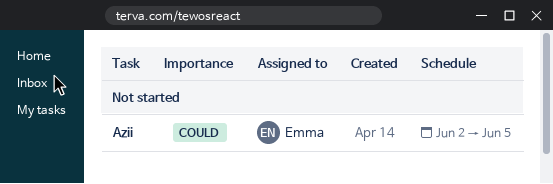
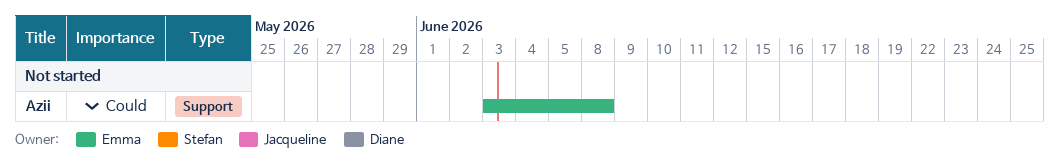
Azii, start: Jun 2 -> Jun 3
Azii, due: Jun 5 -> Jun 8

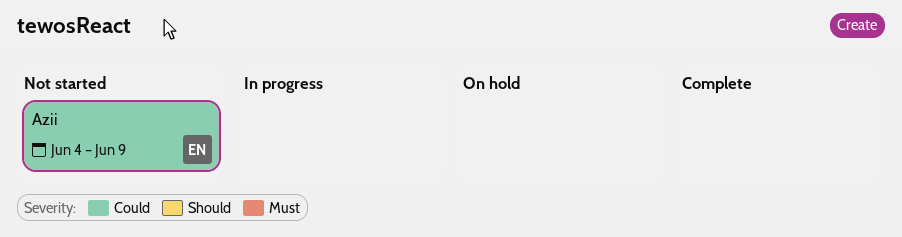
Azii, start: Jun 3 -> Jun 4
Azii, due: Jun 8 -> Jun 9

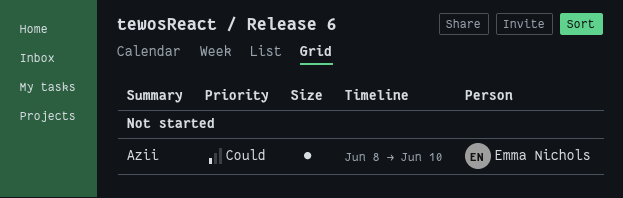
Azii, start: Jun 4 -> Jun 8
Azii, due: Jun 9 -> Jun 10

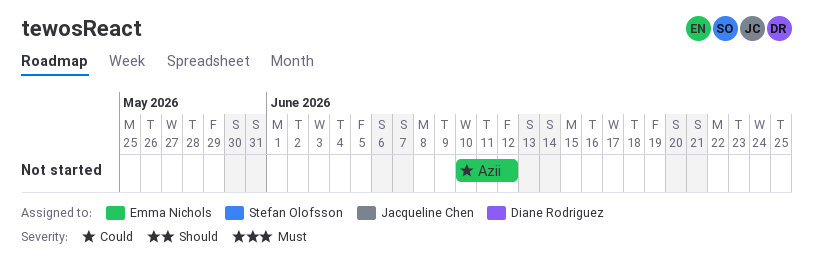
Azii, start: Jun 8 -> Jun 10
Azii, due: Jun 10 -> Jun 12

